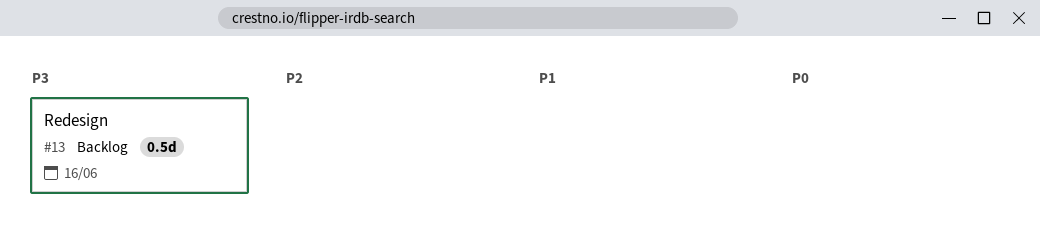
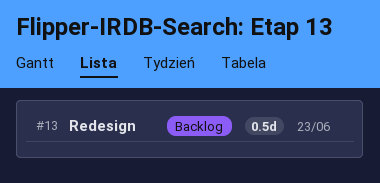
#13, due: Jun 16 -> Jun 23

